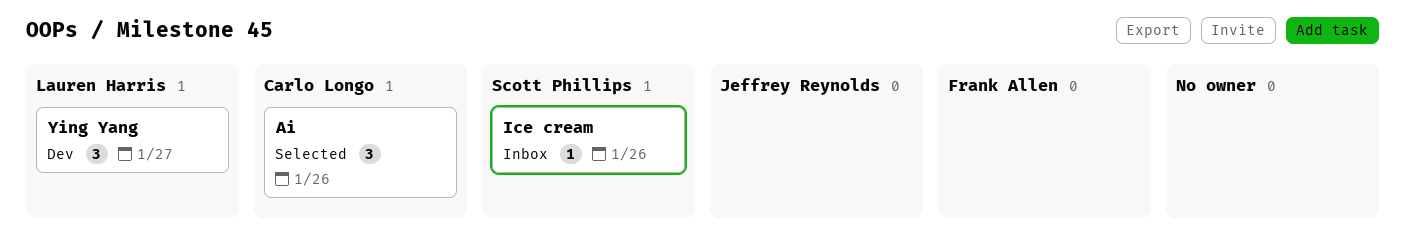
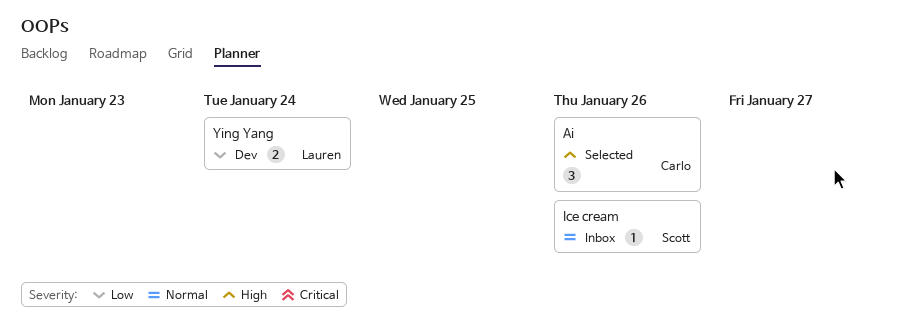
Ying Yang, estimate: 3 -> 2
Ying Yang, due: Jan 27 -> Jan 24

